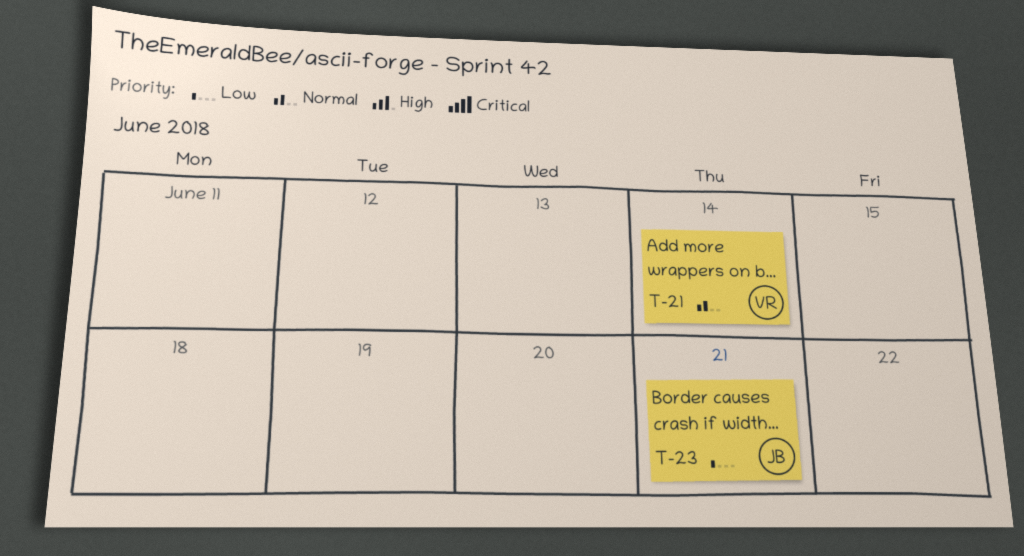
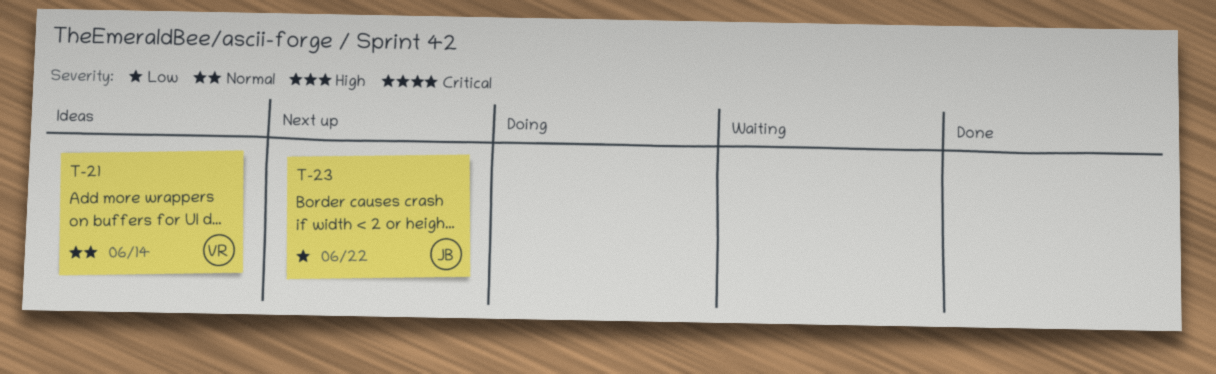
T-23, due: Jun 21 -> Jun 22

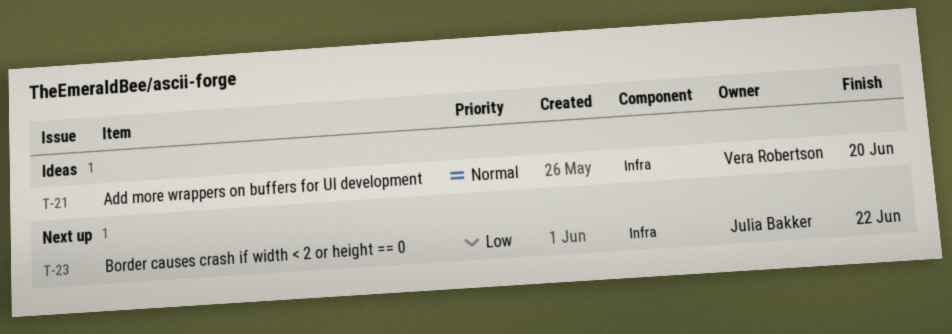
T-21, due: Jun 14 -> Jun 20

